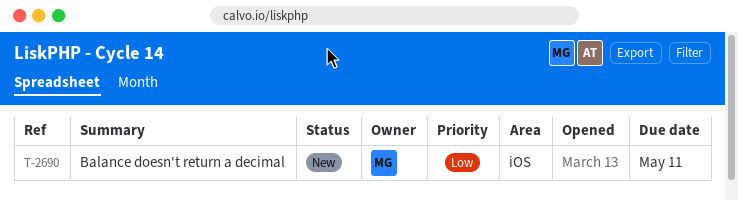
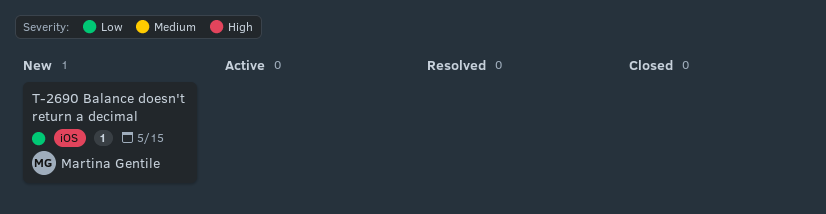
T-2690, due: May 11 -> May 15

